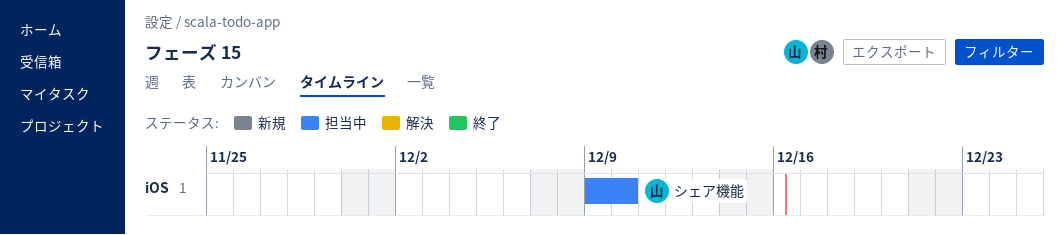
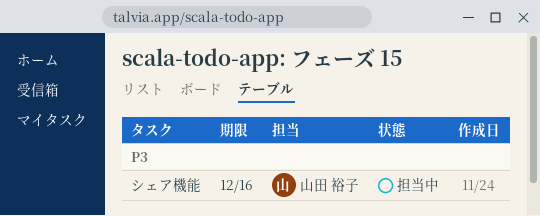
シェア機能, due: Dec 10 -> Dec 16

